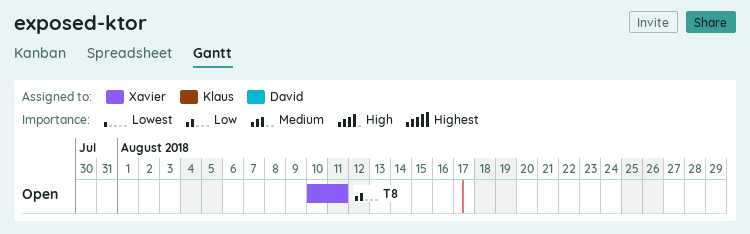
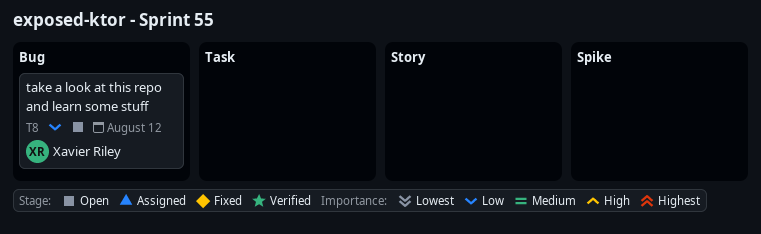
T8, due: Aug 11 -> Aug 12

